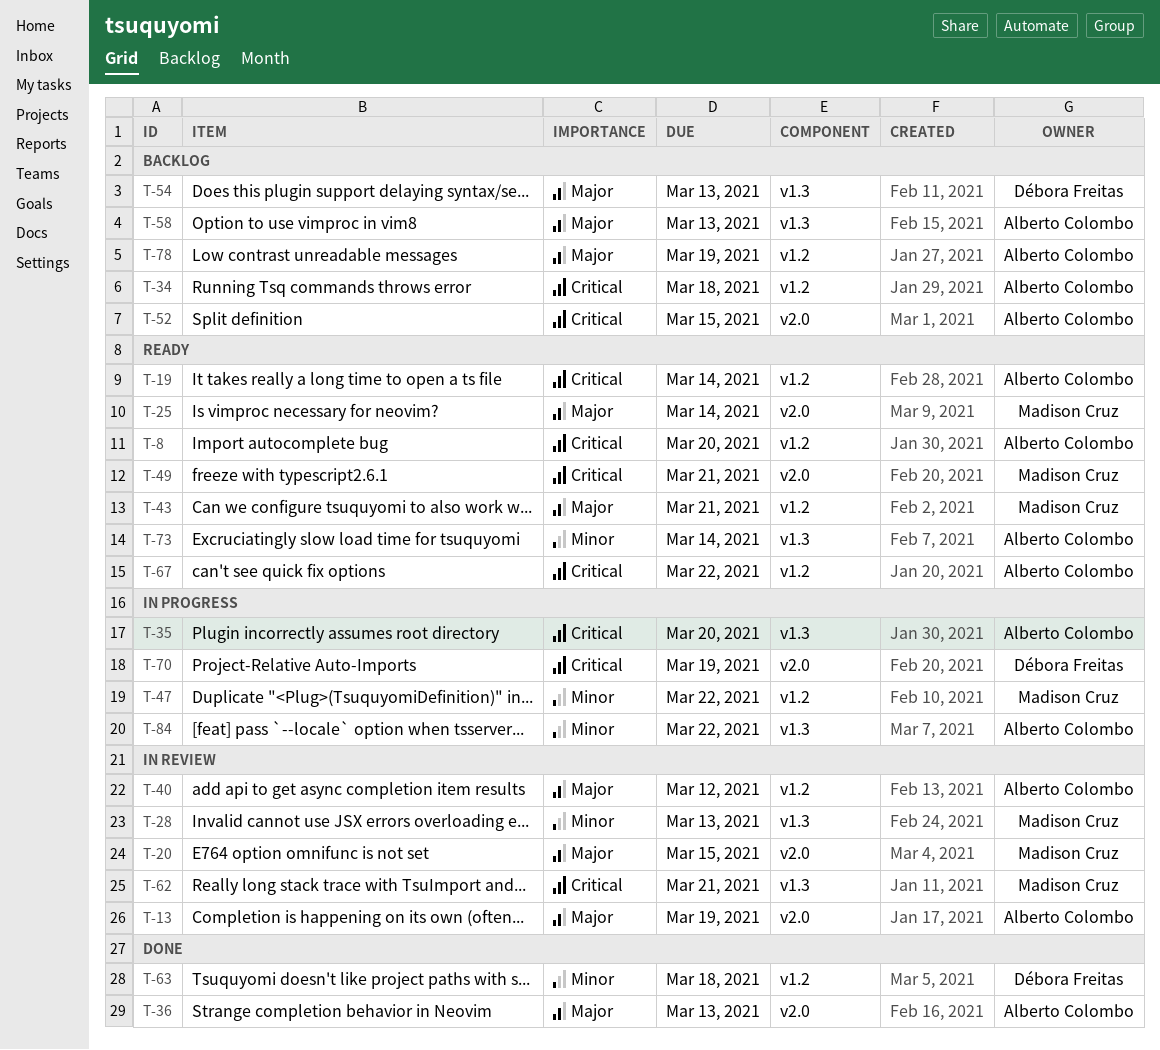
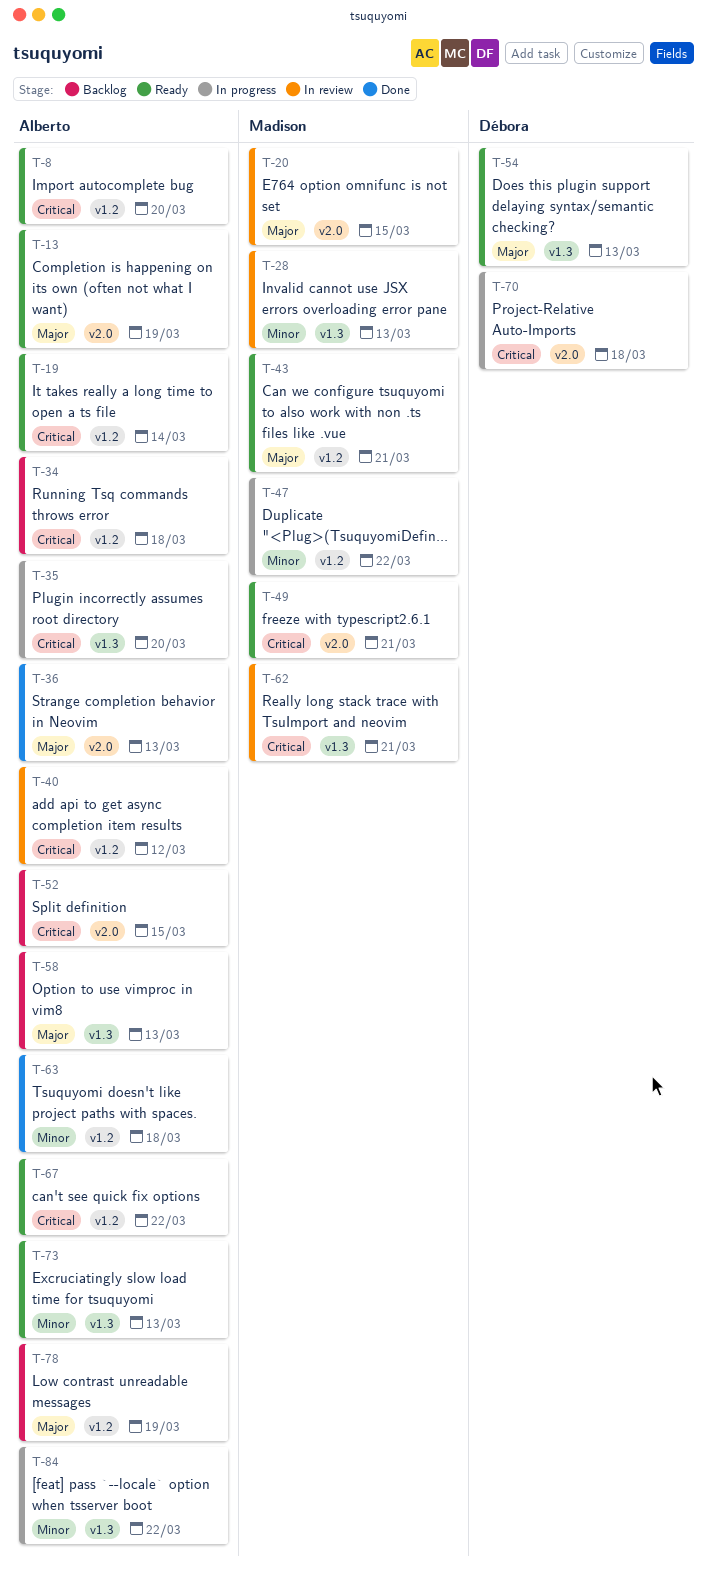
T-13, status: In review -> Ready
T-25: present -> none
T-40, priority: Major -> Critical
T-54, status: Backlog -> Ready
T-63, owner: Débora Freitas -> Alberto Colombo
T-70, due: Mar 19 -> Mar 18
T-73, due: Mar 14 -> Mar 13

